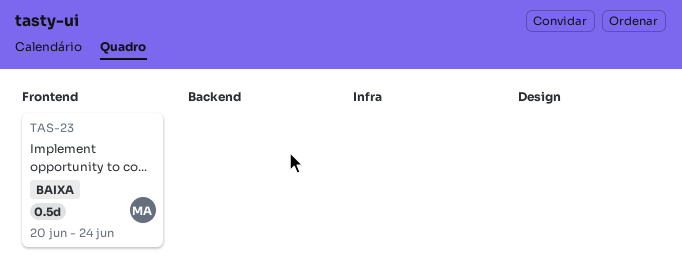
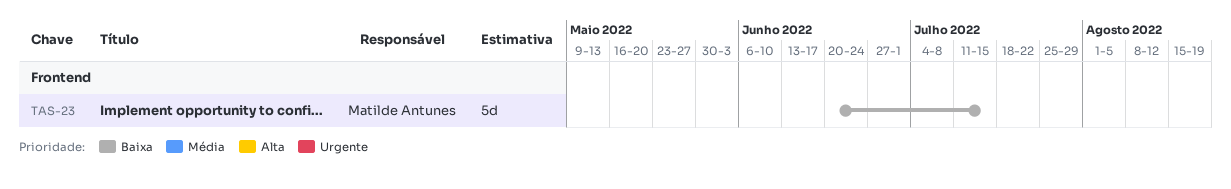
TAS-23, estimate: 0.5d -> 5d
TAS-23, due: Jun 24 -> Jul 15

